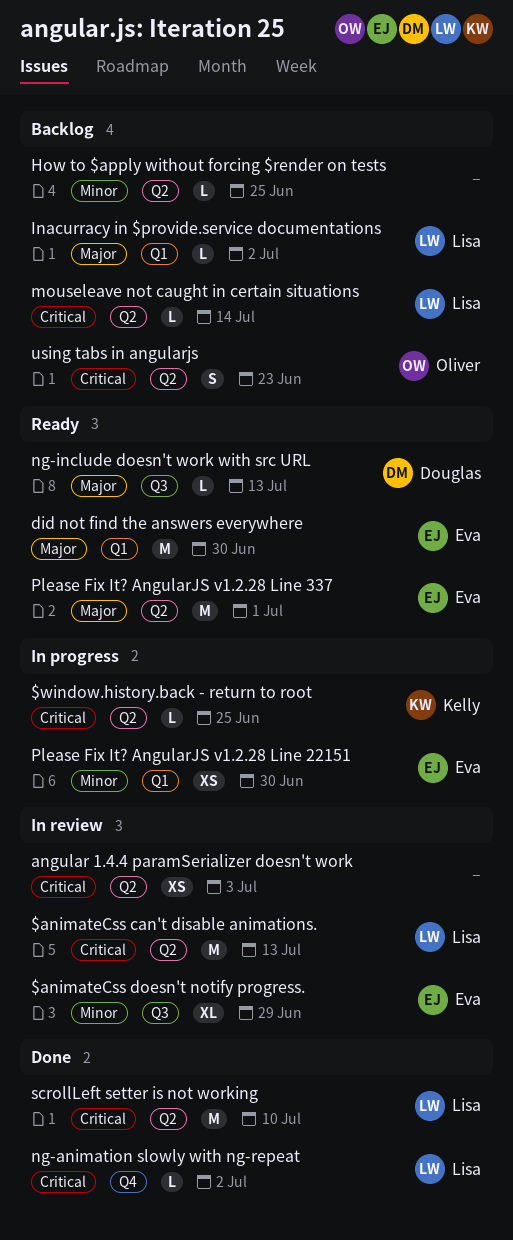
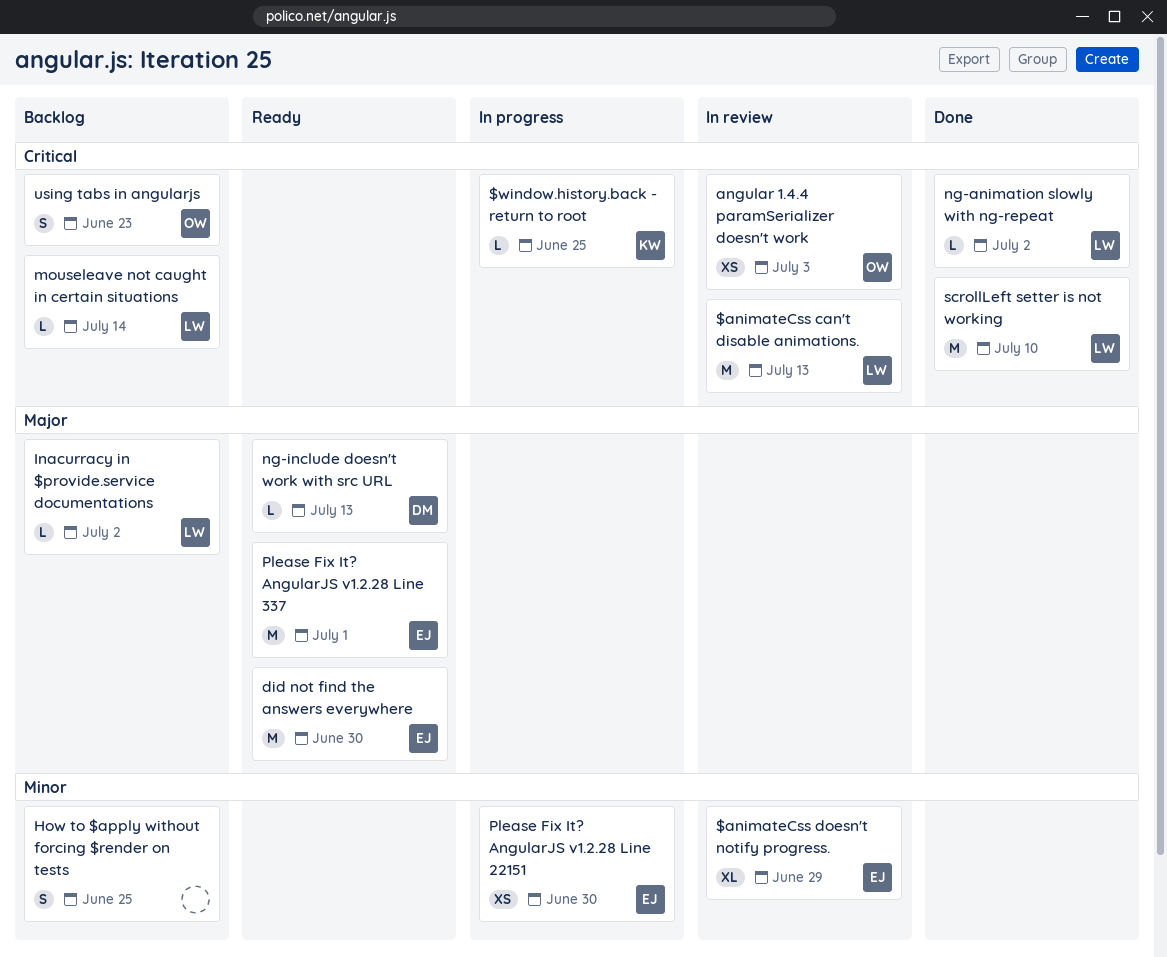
angular 1.4.4 paramSerializer doesn't work, owner: none -> Oliver
How to $apply without forcing $render on tests, estimate: L -> S

